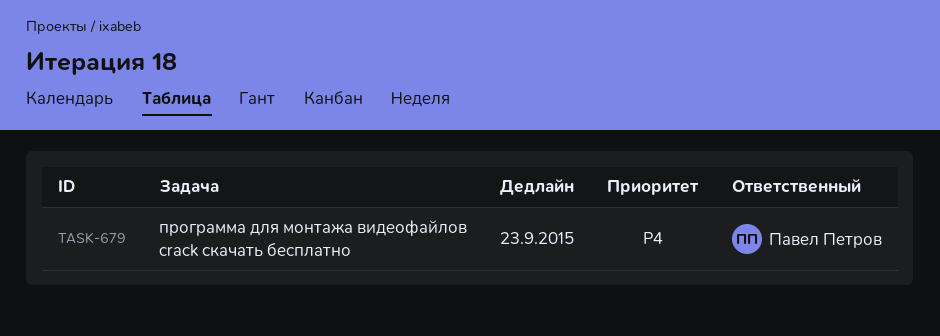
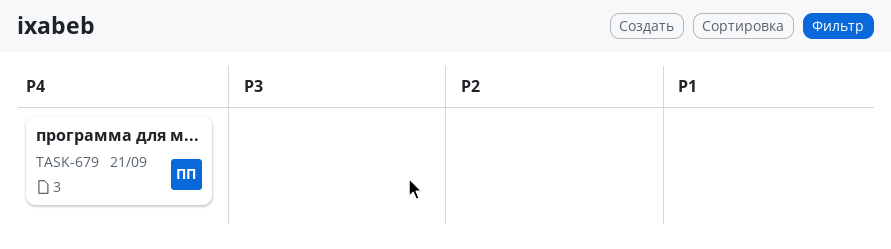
TASK-679, due: Sep 23 -> Sep 21

